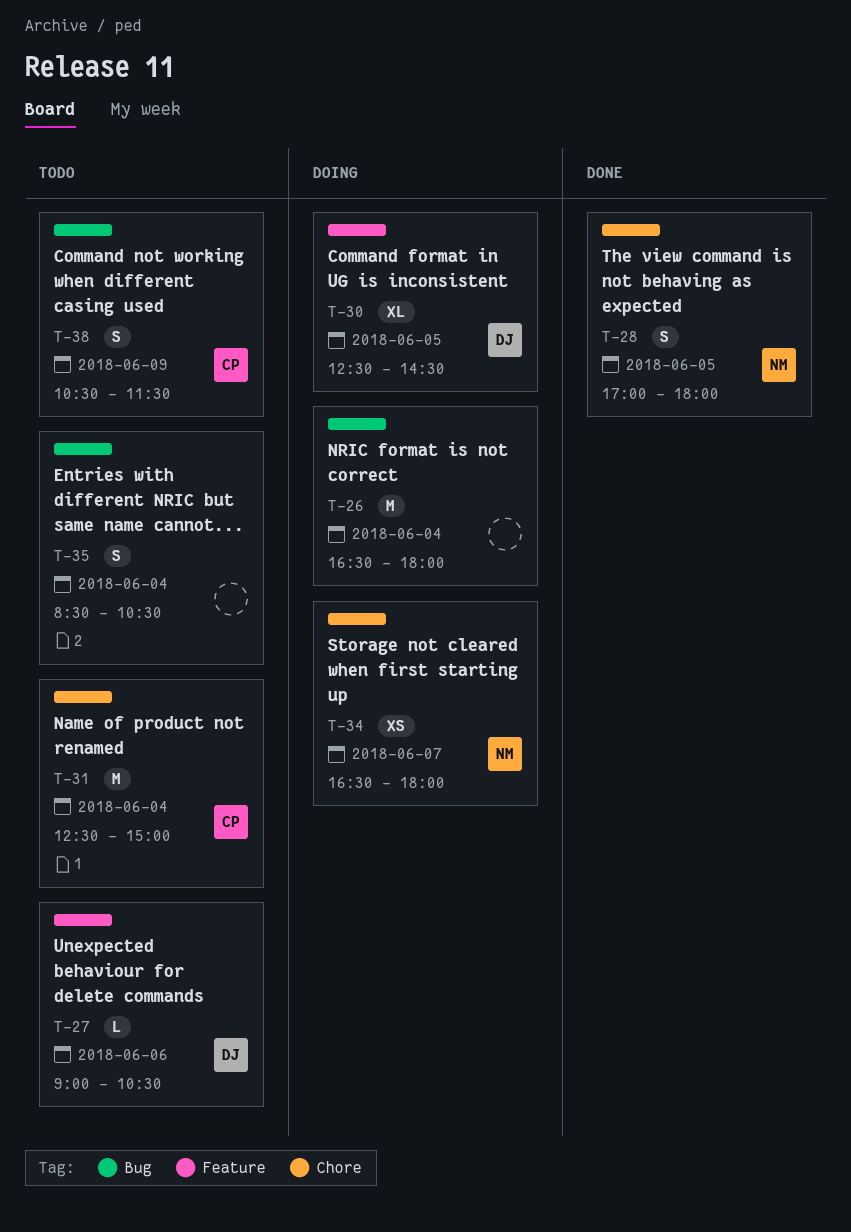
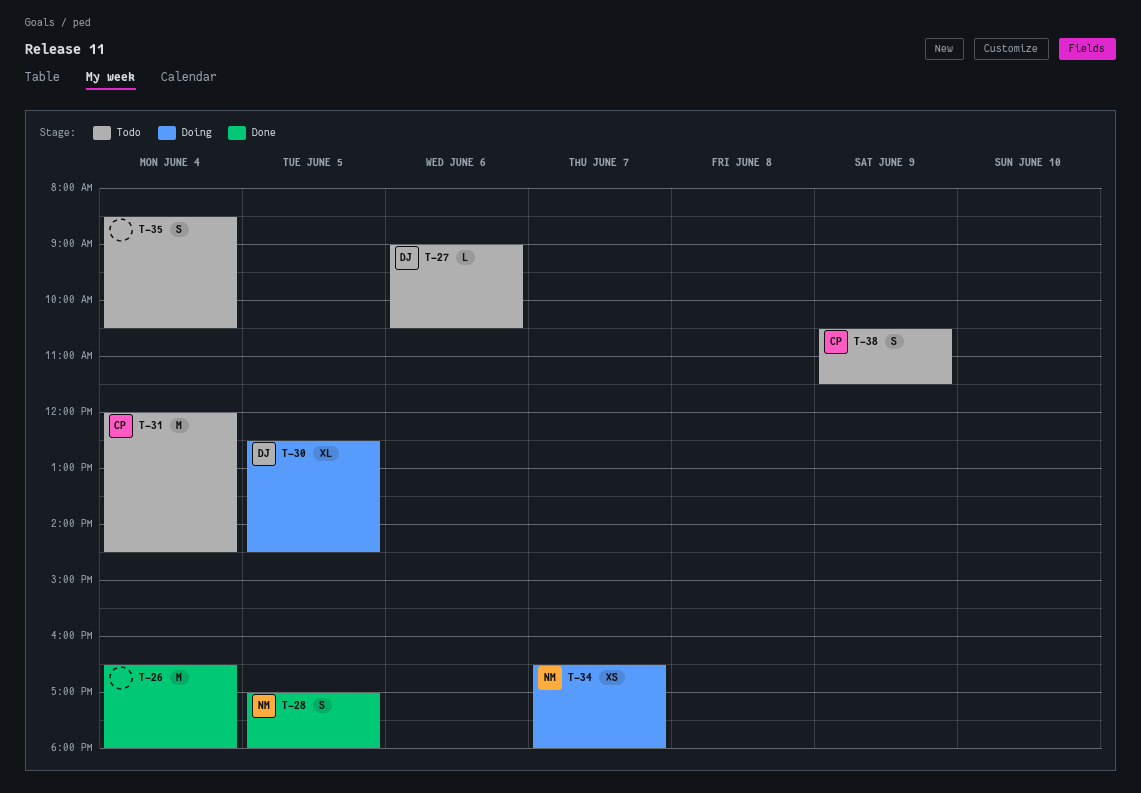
T-26, status: Doing -> Done
T-31, begins: 12:30 -> 12:00
T-31, ends: 15:00 -> 14:30

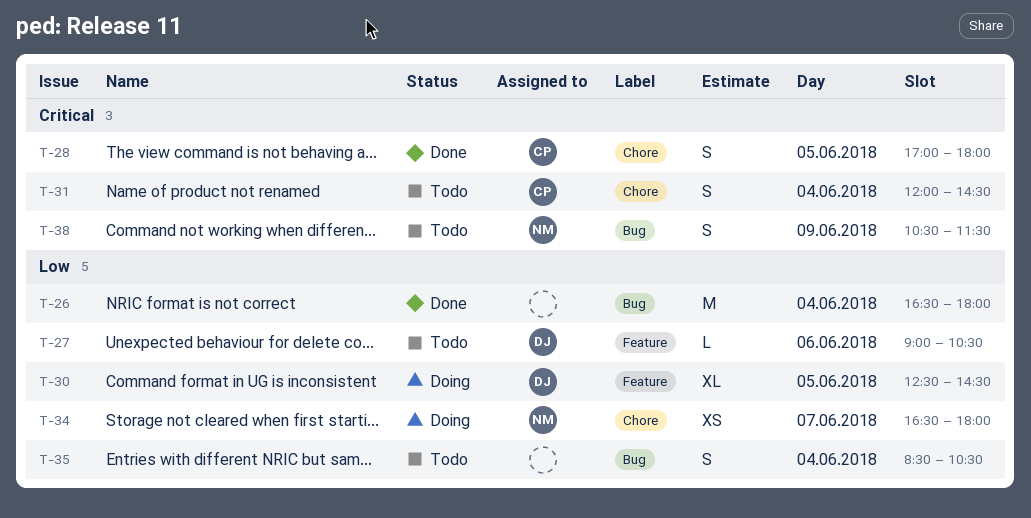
T-28, owner: NM -> CP
T-31, estimate: M -> S
T-38, owner: CP -> NM

